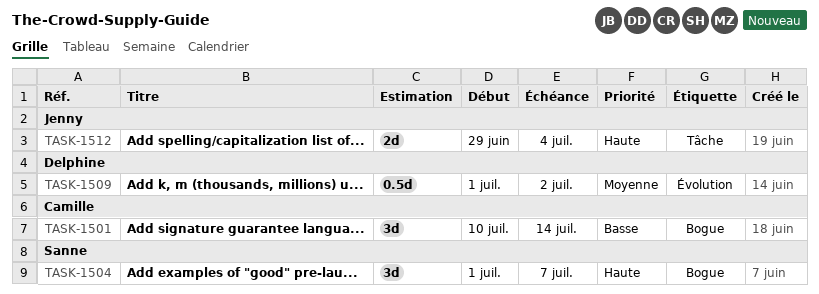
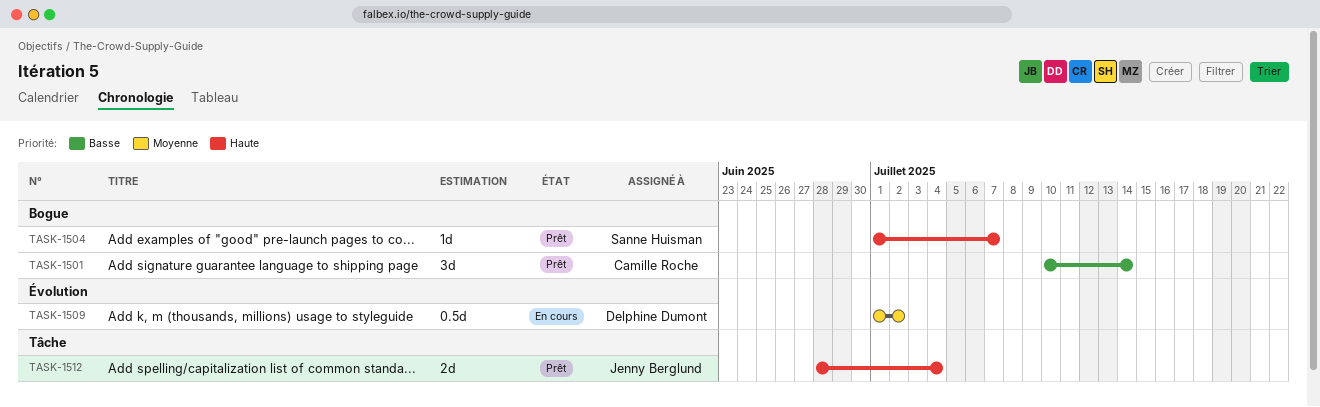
TASK-1504, estimate: 3d -> 1d
TASK-1512, start: Jun 29 -> Jun 28

